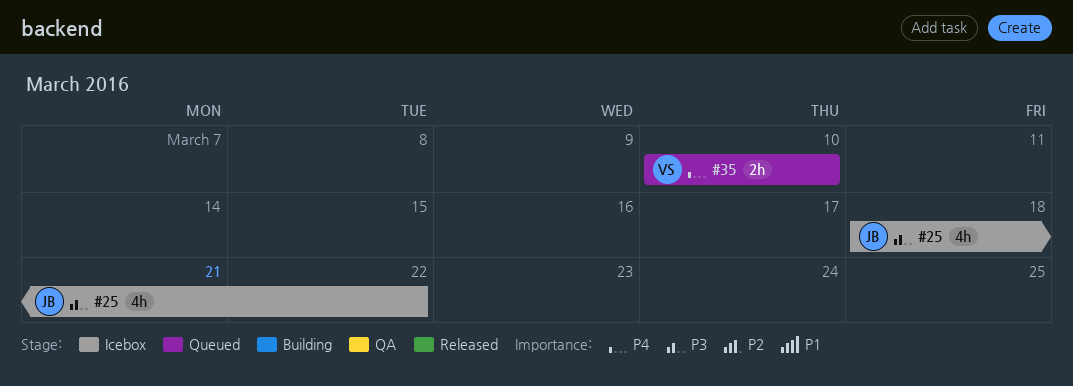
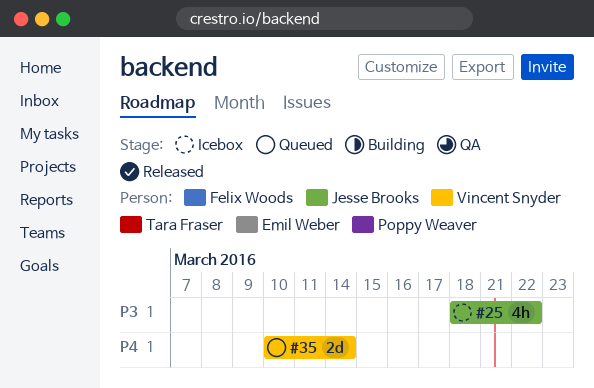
#35, estimate: 2h -> 2d
#35, due: Mar 10 -> Mar 14

